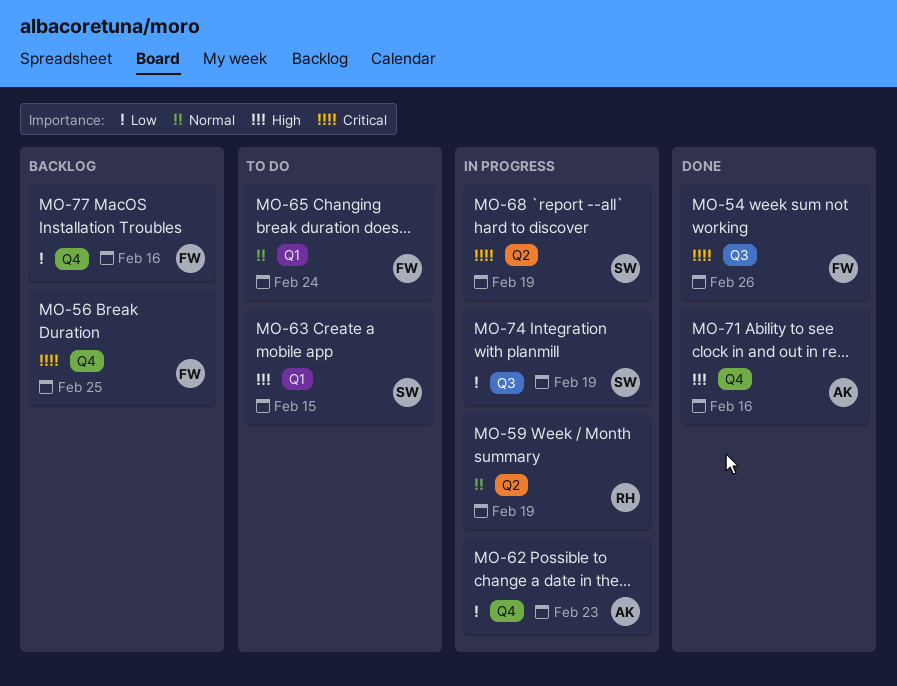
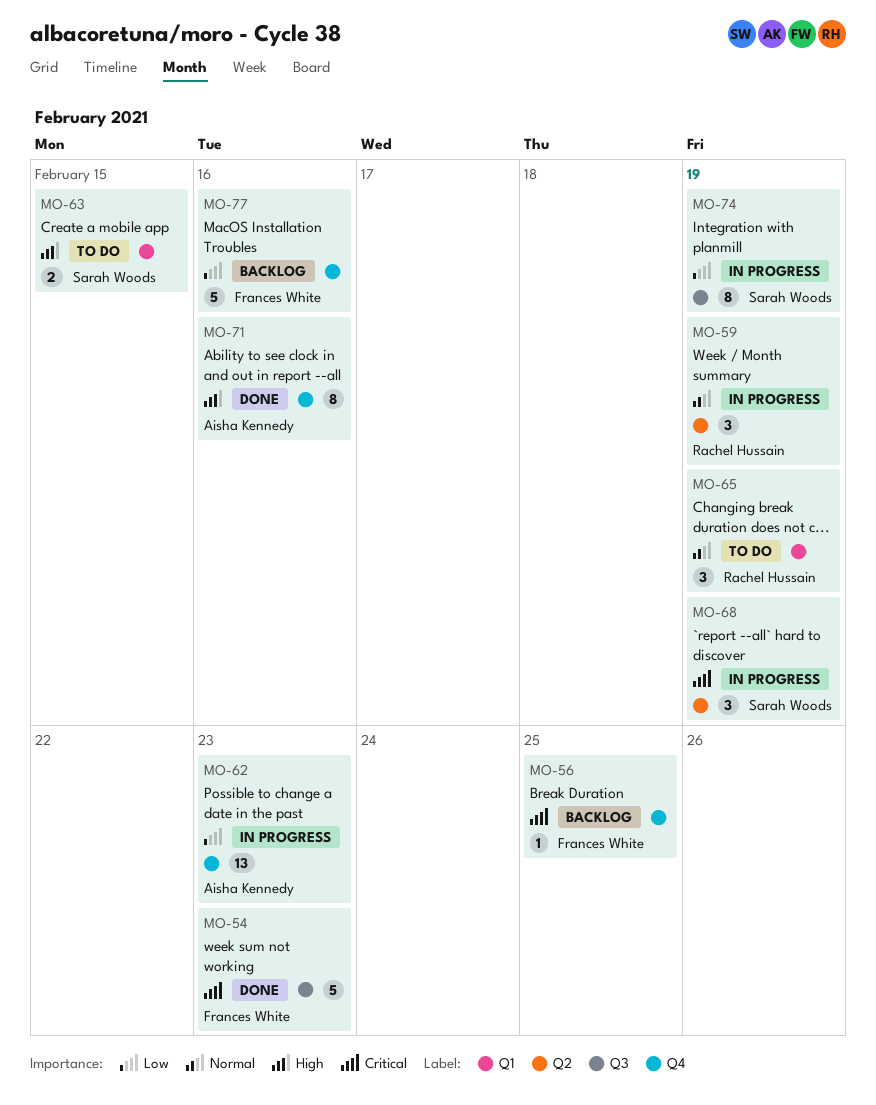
MO-54, due: Feb 26 -> Feb 23
MO-65, owner: Frances White -> Rachel Hussain
MO-65, due: Feb 24 -> Feb 19

